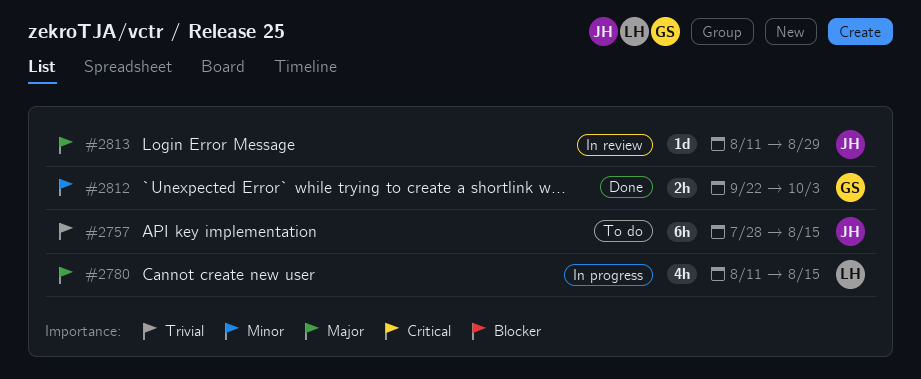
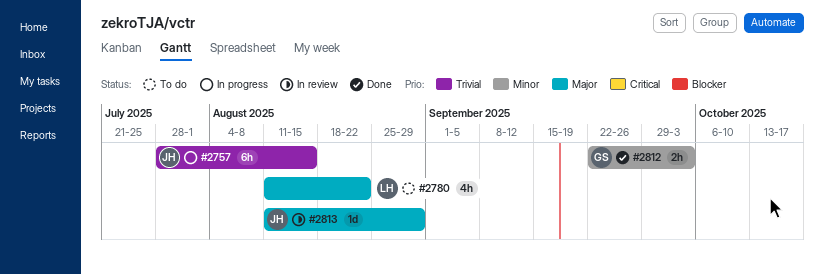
#2757, status: To do -> In progress
#2780, status: In progress -> To do
#2780, due: Aug 15 -> Aug 22

